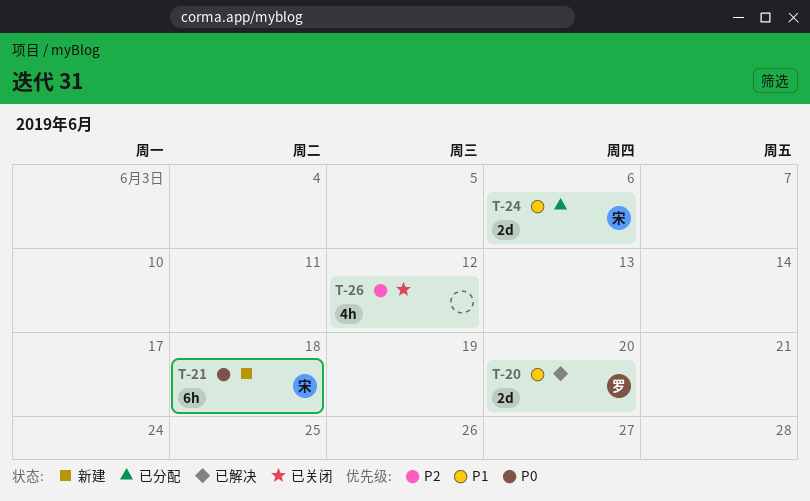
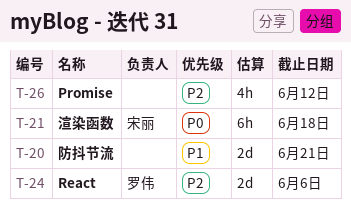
T-20, owner: 罗伟 -> none
T-20, due: Jun 20 -> Jun 21
T-24, owner: 宋丽 -> 罗伟
T-24, priority: P1 -> P2

